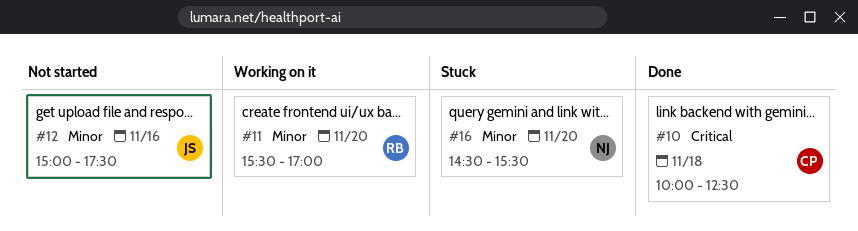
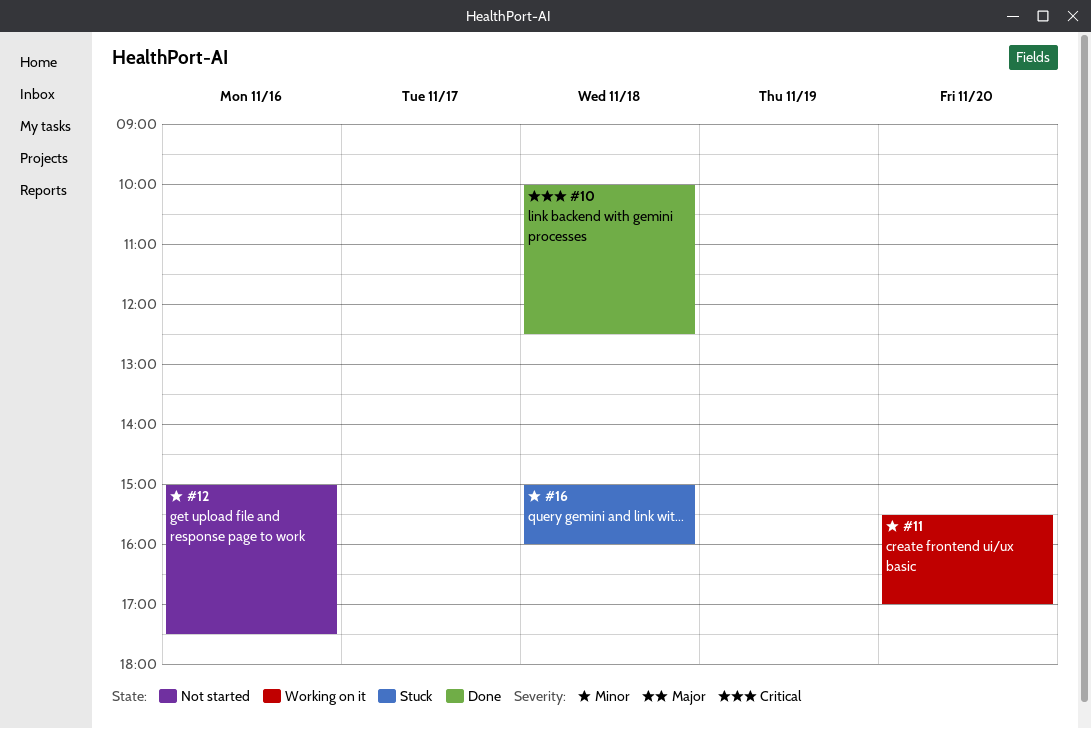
#16, day: Nov 20 -> Nov 18
#16, begins: 14:30 -> 15:00
#16, ends: 15:30 -> 16:00

